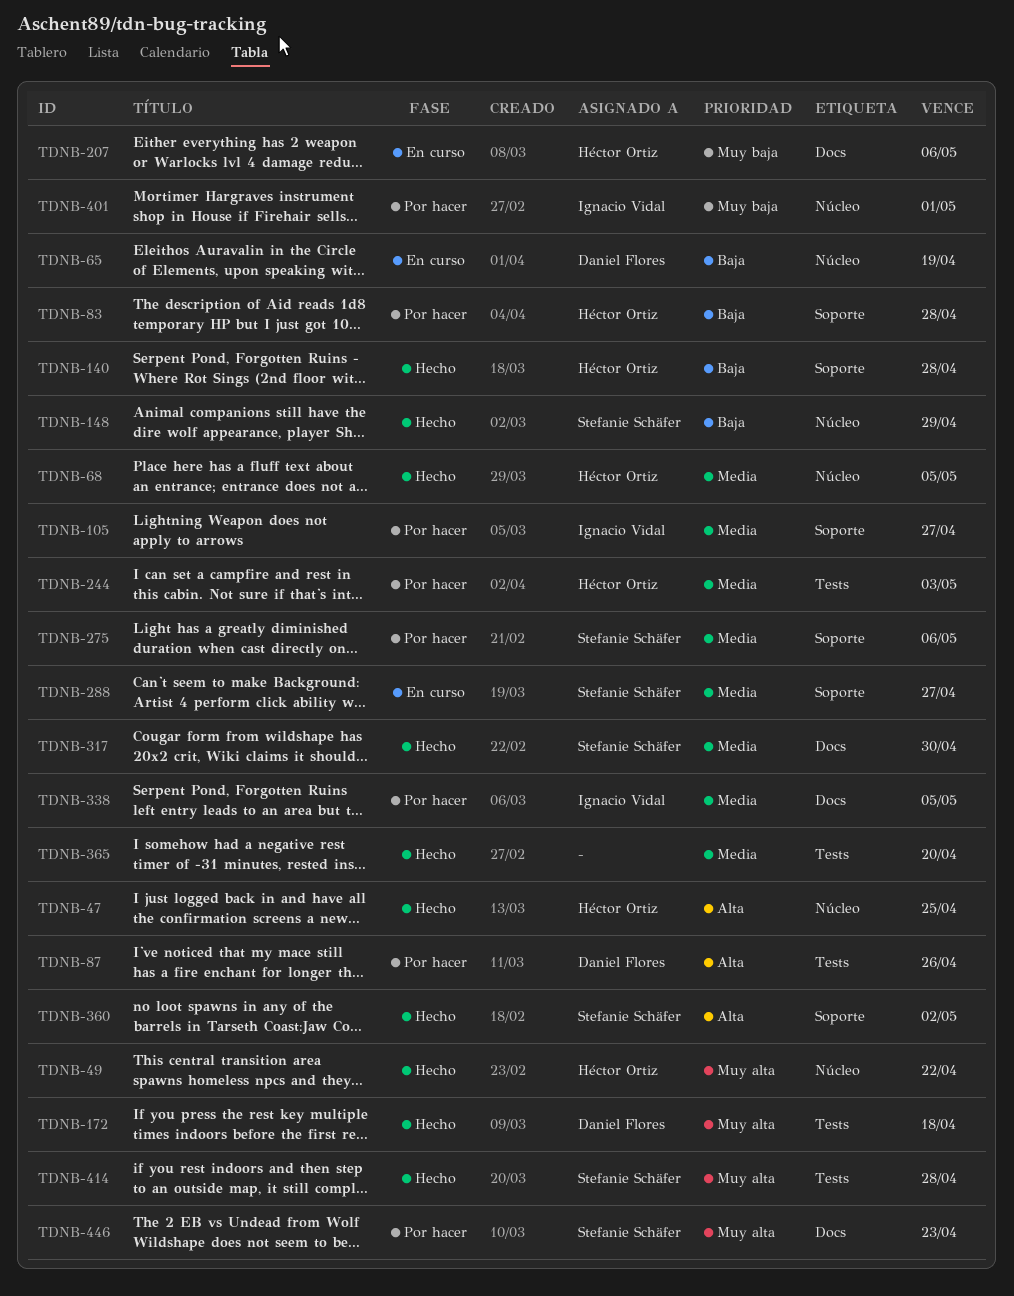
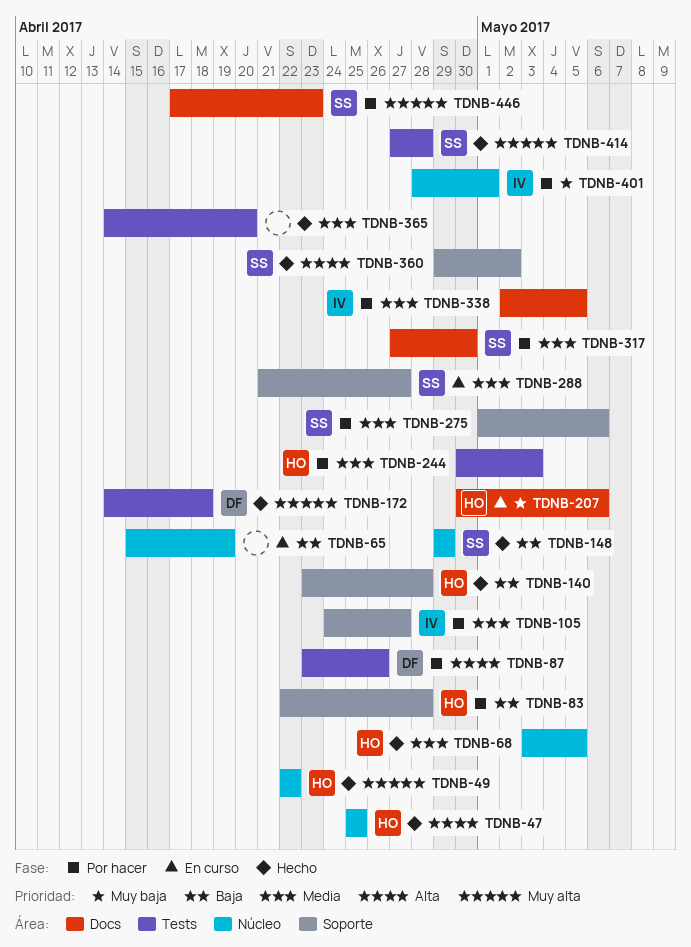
TDNB-65, owner: Daniel Flores -> none
TDNB-317, status: Hecho -> Por hacer

